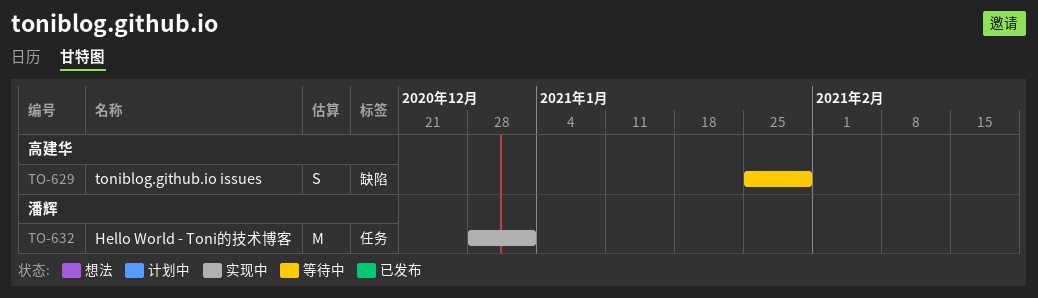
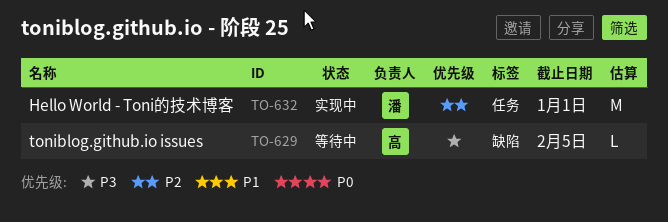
TO-629, estimate: S -> L
TO-629, due: Jan 29 -> Feb 5

